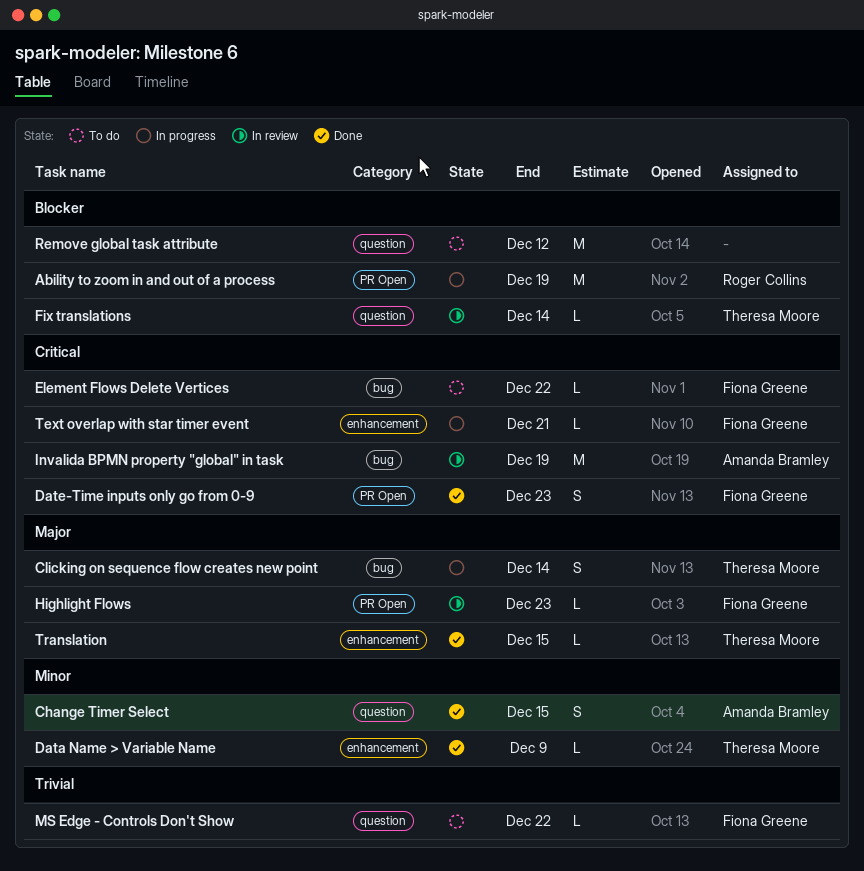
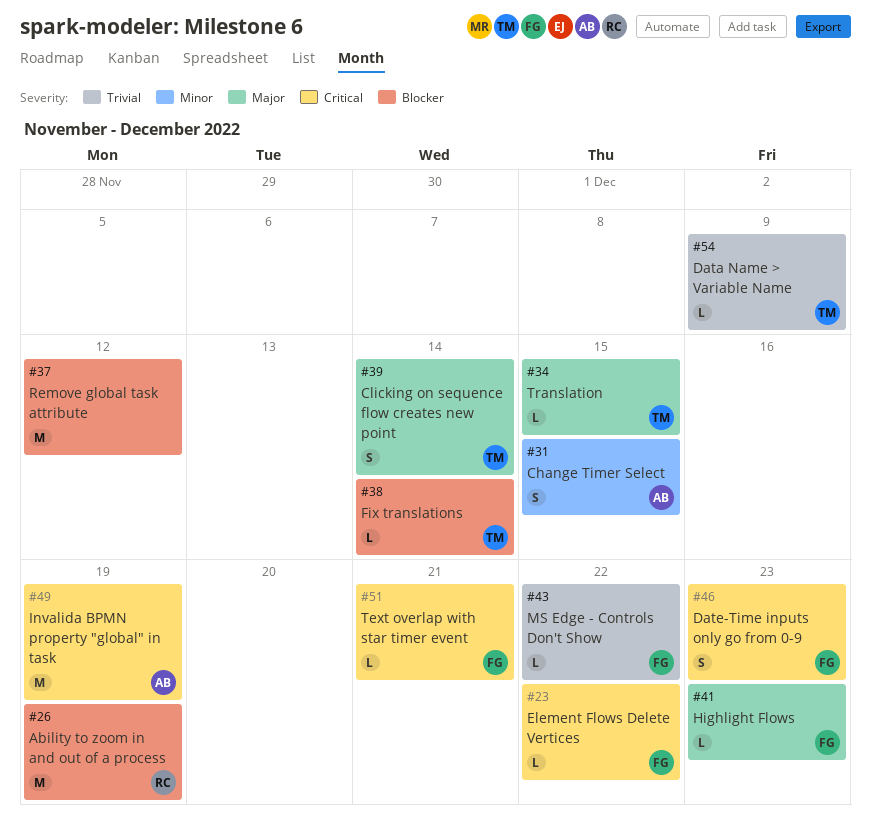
Data Name > Variable Name, priority: Minor -> Trivial

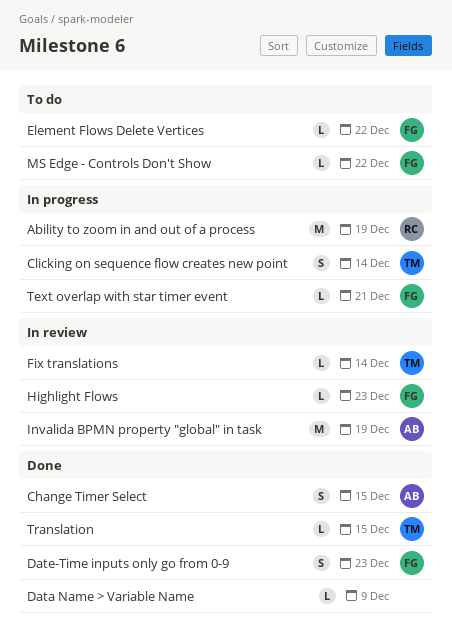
Data Name > Variable Name, owner: TM -> none
Remove global task attribute: present -> none

